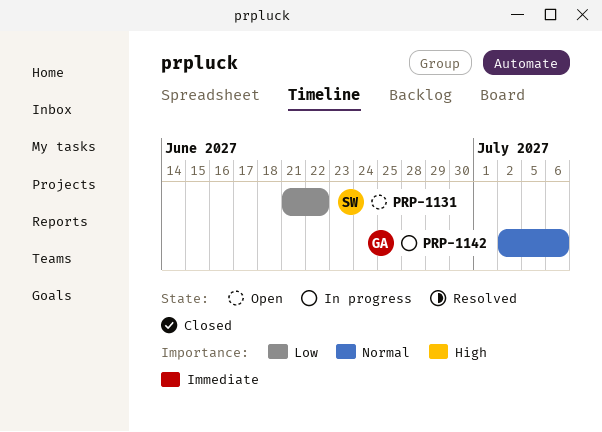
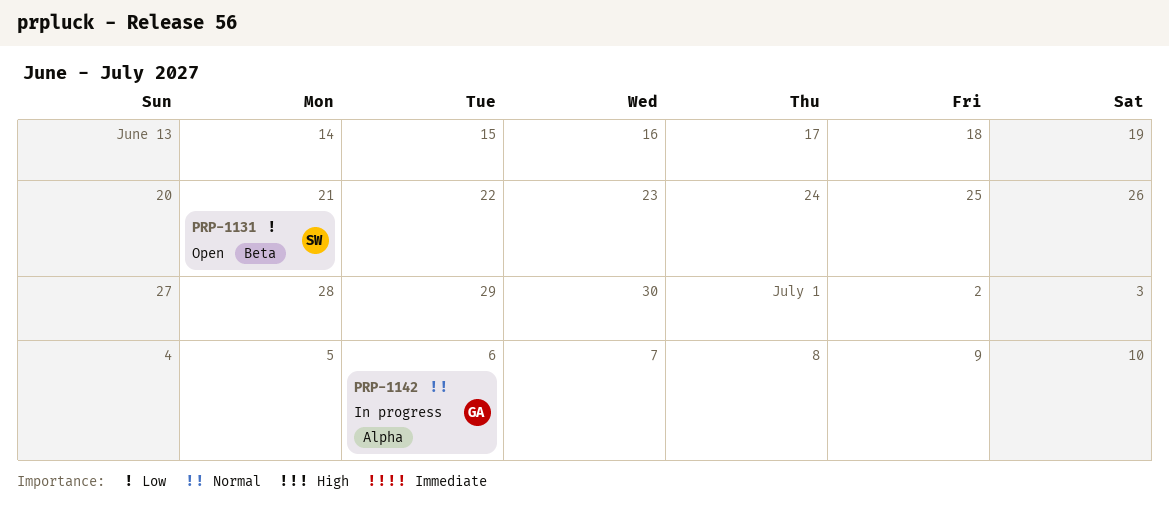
PRP-1131, due: Jun 22 -> Jun 21

